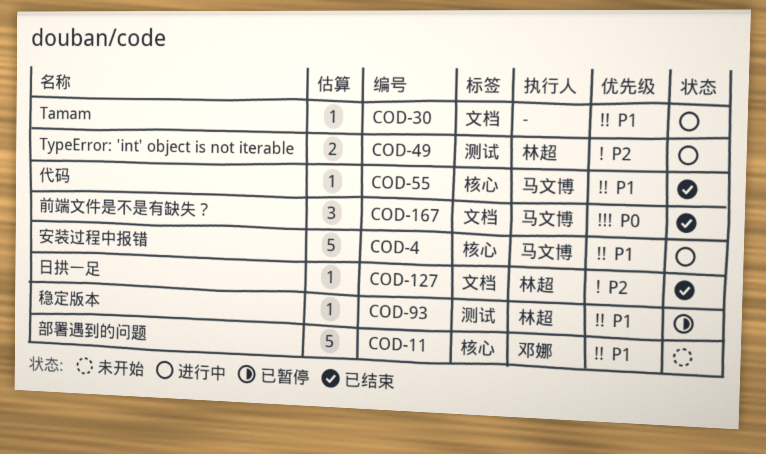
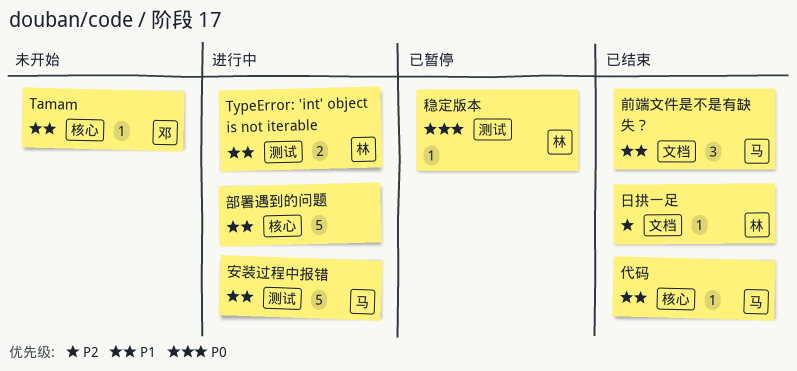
Tamam, status: 进行中 -> 未开始
Tamam, owner: none -> 邓娜
Tamam, label: 文档 -> 核心
TypeError: 'int' object is not iterable, priority: P2 -> P1
前端文件是不是有缺失？, priority: P0 -> P1
安装过程中报错, label: 核心 -> 测试
稳定版本, priority: P1 -> P0
部署遇到的问题, status: 未开始 -> 进行中
部署遇到的问题, owner: 邓娜 -> none

